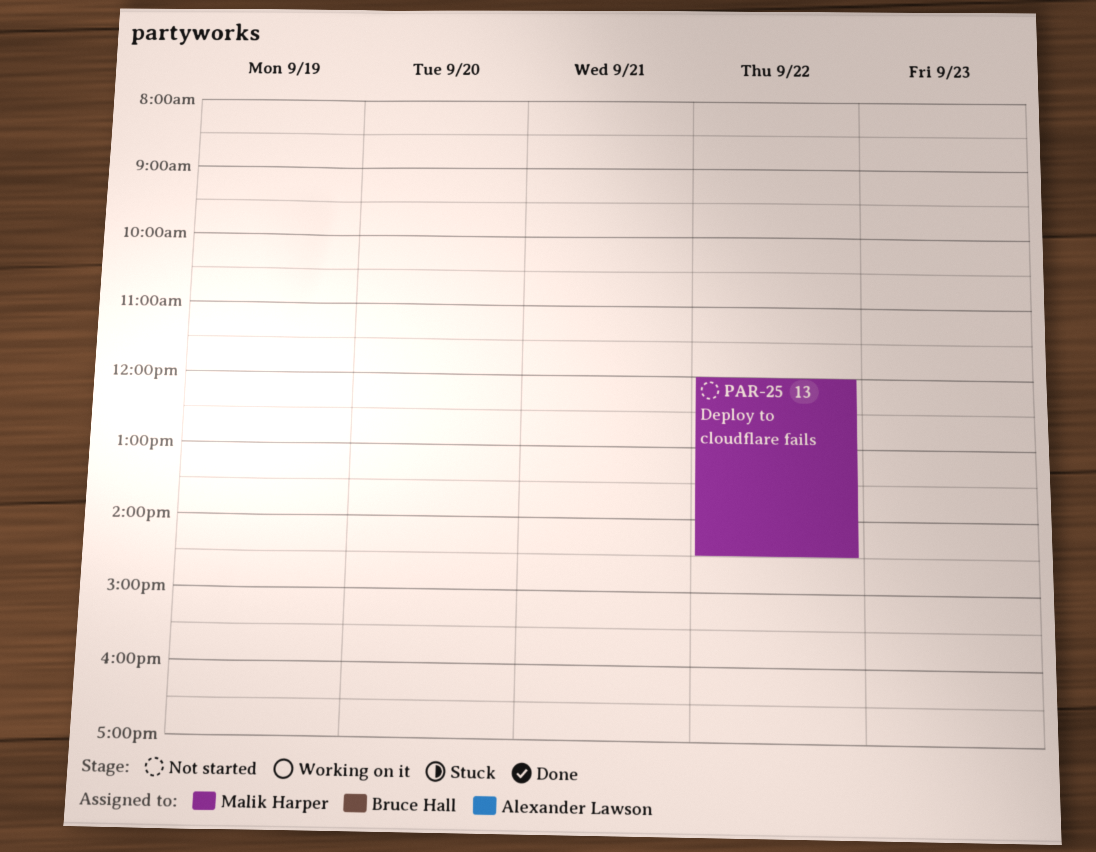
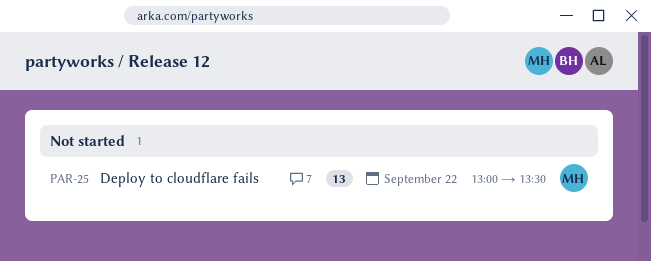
PAR-25, begins: 12:00 -> 13:00
PAR-25, ends: 14:30 -> 13:30

